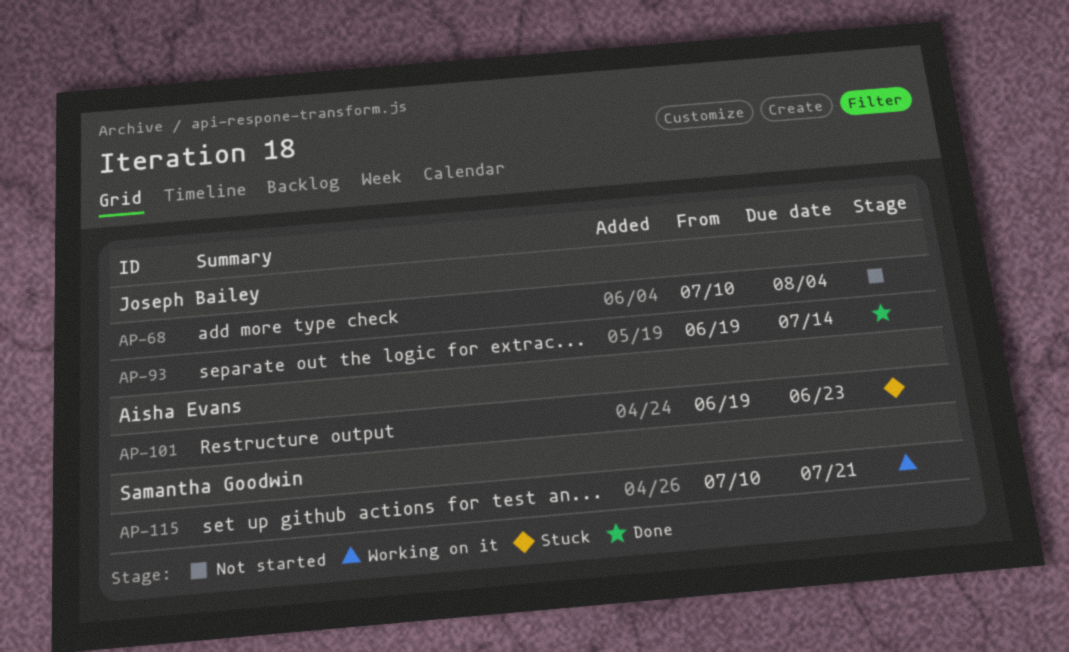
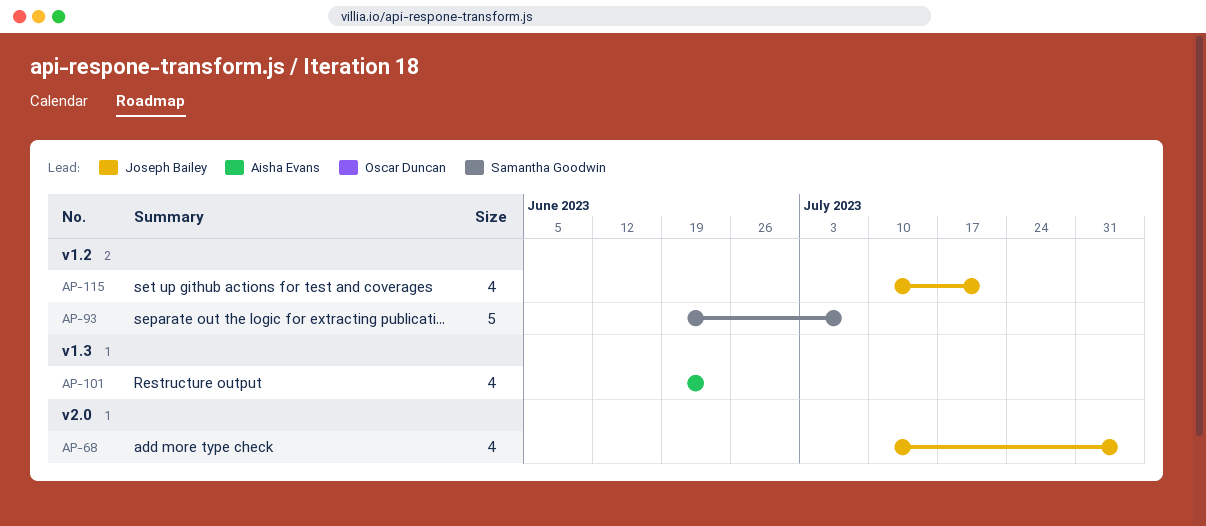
AP-93, owner: Joseph Bailey -> Samantha Goodwin
AP-93, due: Jul 14 -> Jul 7
AP-115, owner: Samantha Goodwin -> Joseph Bailey

